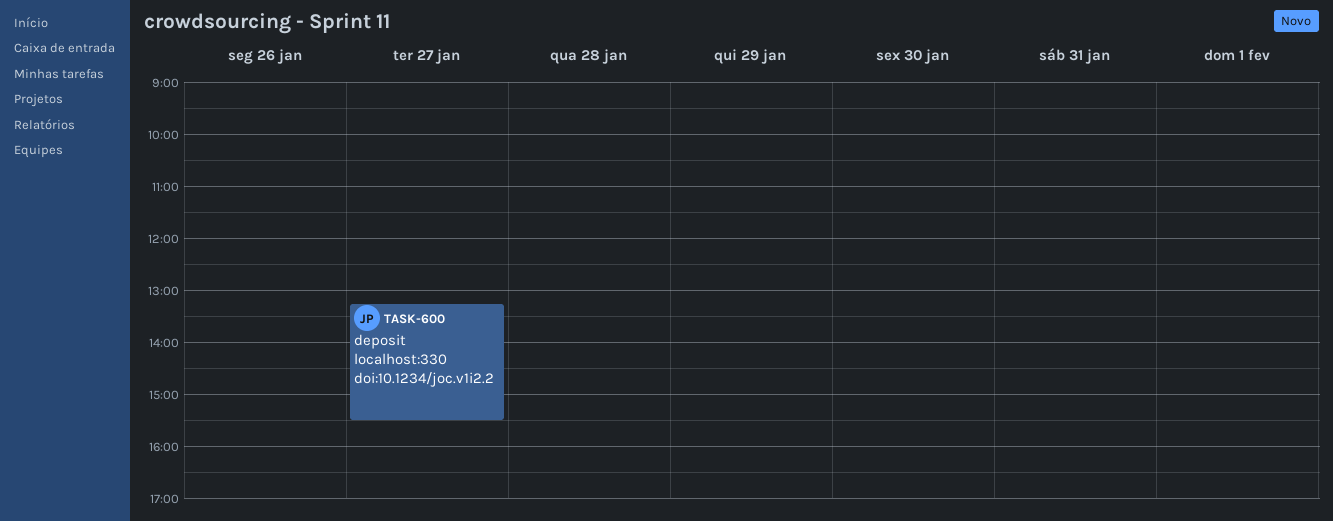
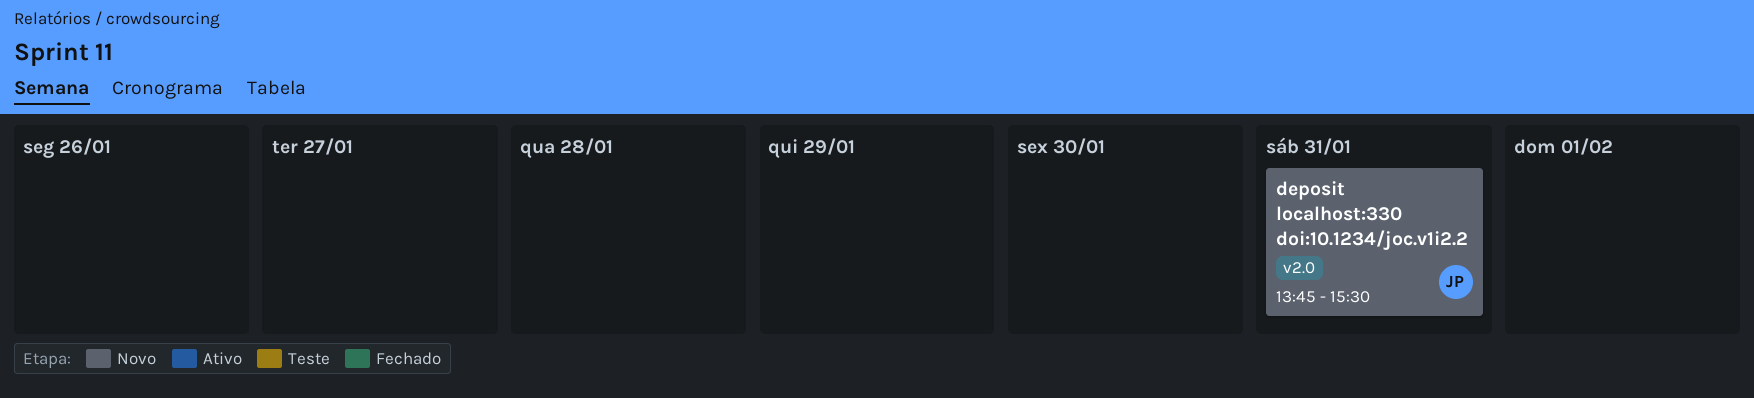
deposit localhost:330 doi:10.1234/joc.v1i2.2, day: Jan 27 -> Jan 31
deposit localhost:330 doi:10.1234/joc.v1i2.2, begins: 13:15 -> 13:45

